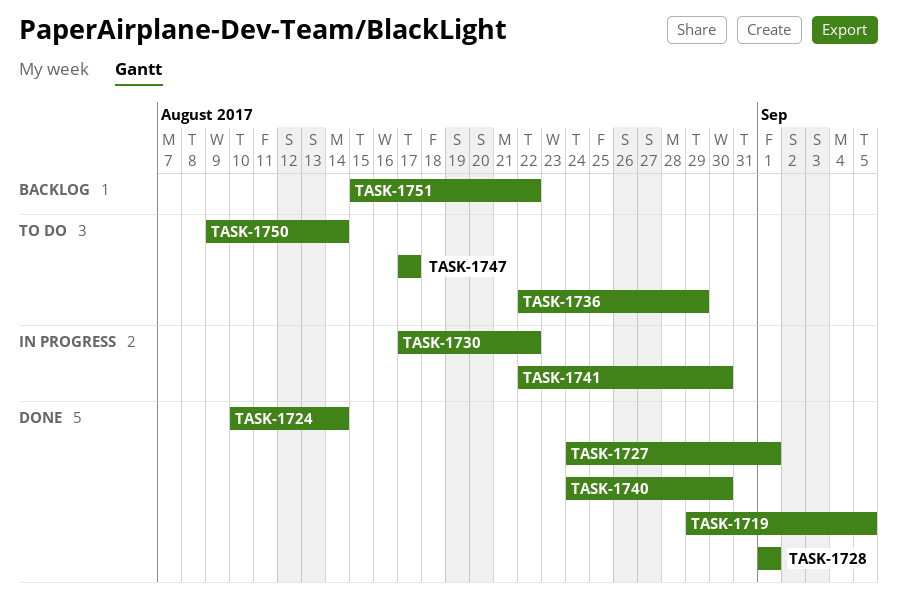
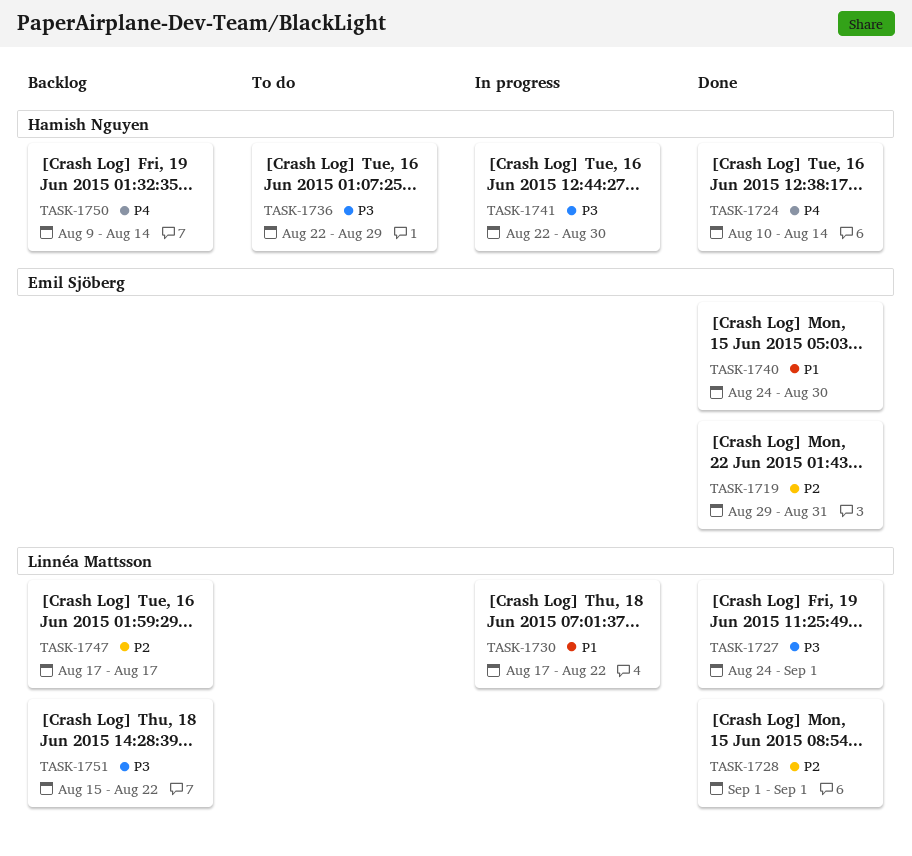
TASK-1719, due: Sep 5 -> Aug 31
TASK-1747, status: To do -> Backlog
TASK-1750, status: To do -> Backlog

